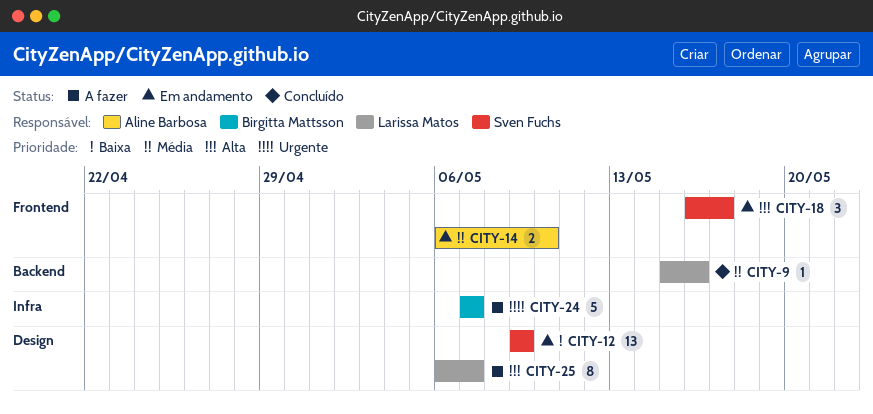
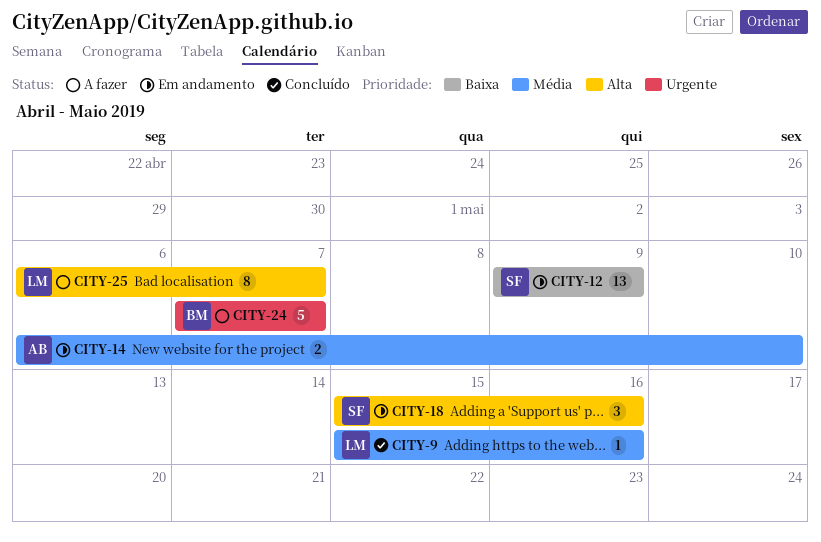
CITY-18, start: May 16 -> May 15
CITY-18, due: May 17 -> May 16

